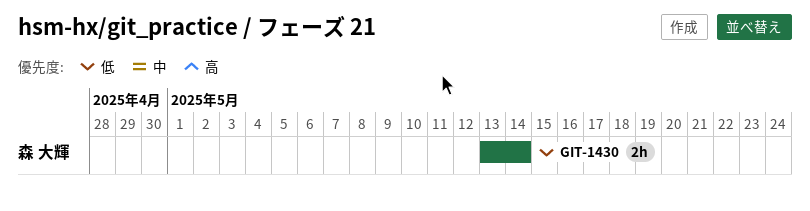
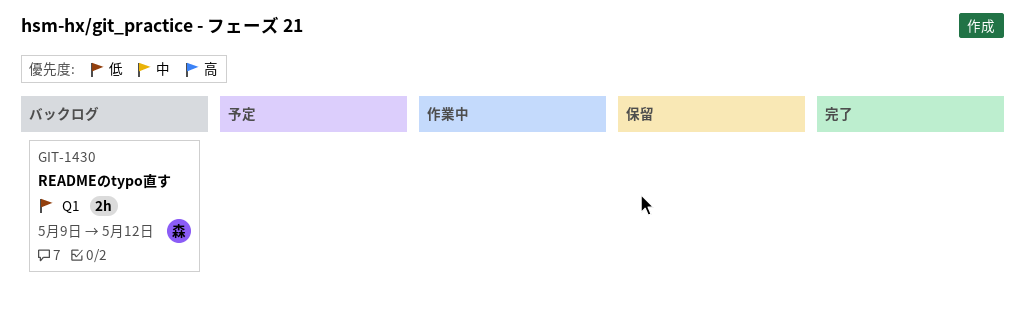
GIT-1430, start: May 13 -> May 9
GIT-1430, due: May 14 -> May 12

